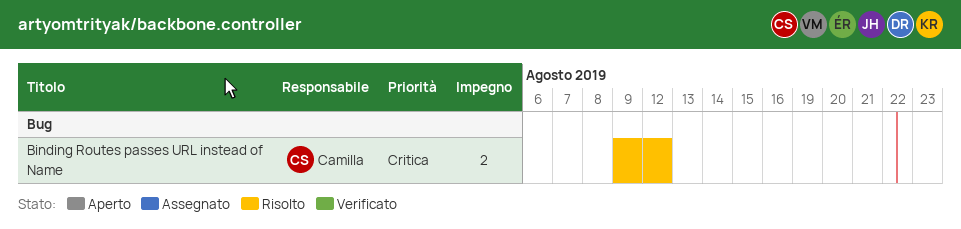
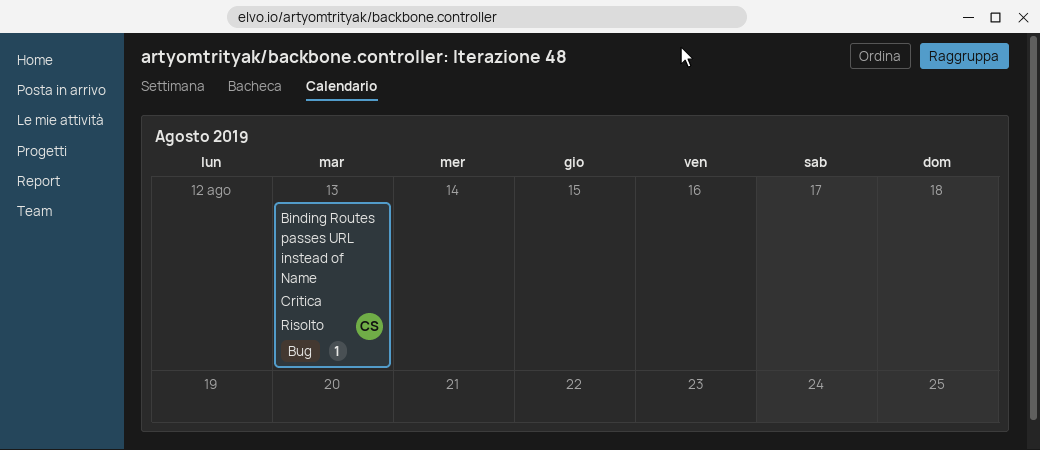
Binding Routes passes URL instead of Name, estimate: 2 -> 1
Binding Routes passes URL instead of Name, due: Aug 12 -> Aug 13

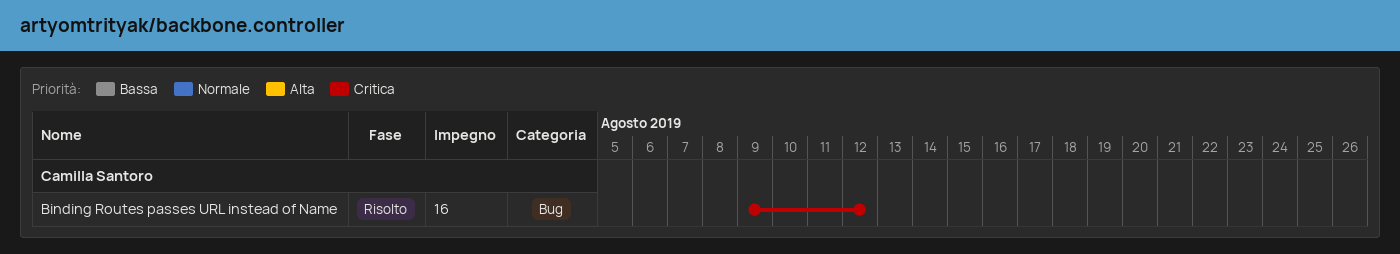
Binding Routes passes URL instead of Name, estimate: 1 -> 16
Binding Routes passes URL instead of Name, due: Aug 13 -> Aug 12

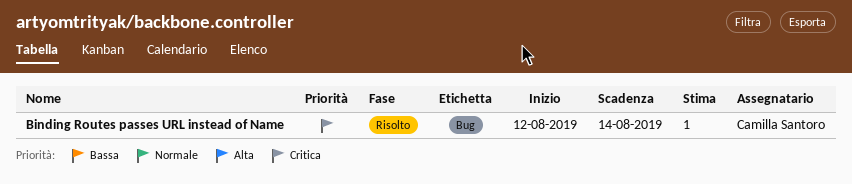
Binding Routes passes URL instead of Name, estimate: 16 -> 1
Binding Routes passes URL instead of Name, start: Aug 9 -> Aug 12
Binding Routes passes URL instead of Name, due: Aug 12 -> Aug 14

